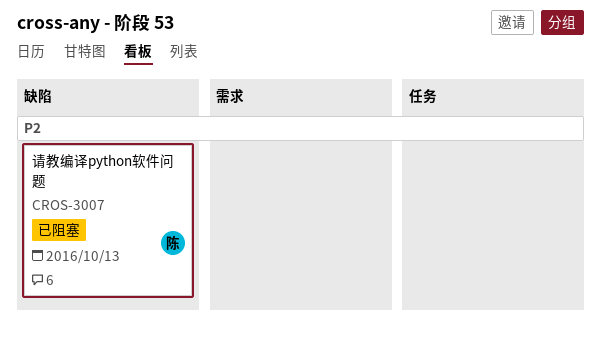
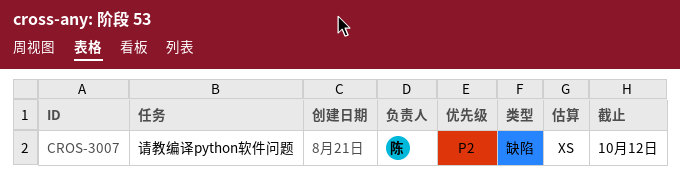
CROS-3007, due: Oct 13 -> Oct 12

